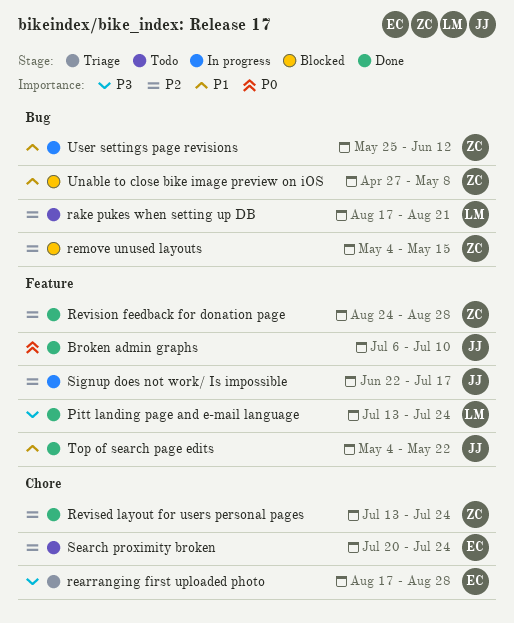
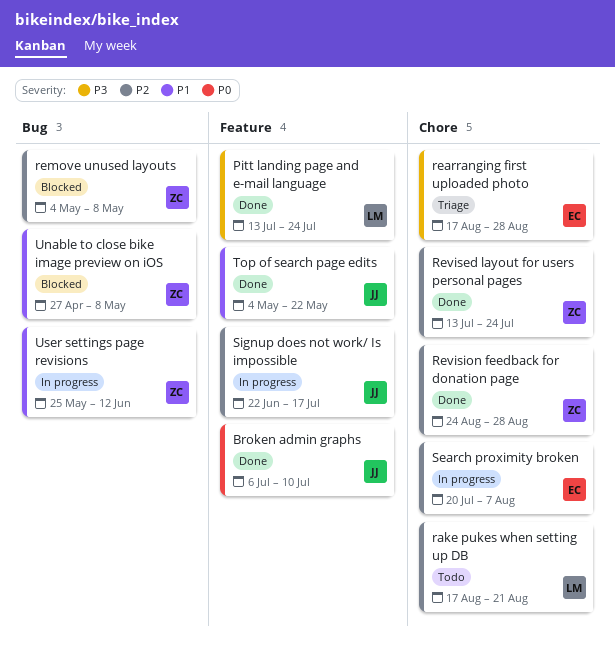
rake pukes when setting up DB, label: Bug -> Chore
remove unused layouts, due: May 15 -> May 8
Revision feedback for donation page, label: Feature -> Chore
Search proximity broken, status: Todo -> In progress
Search proximity broken, due: Jul 24 -> Aug 7

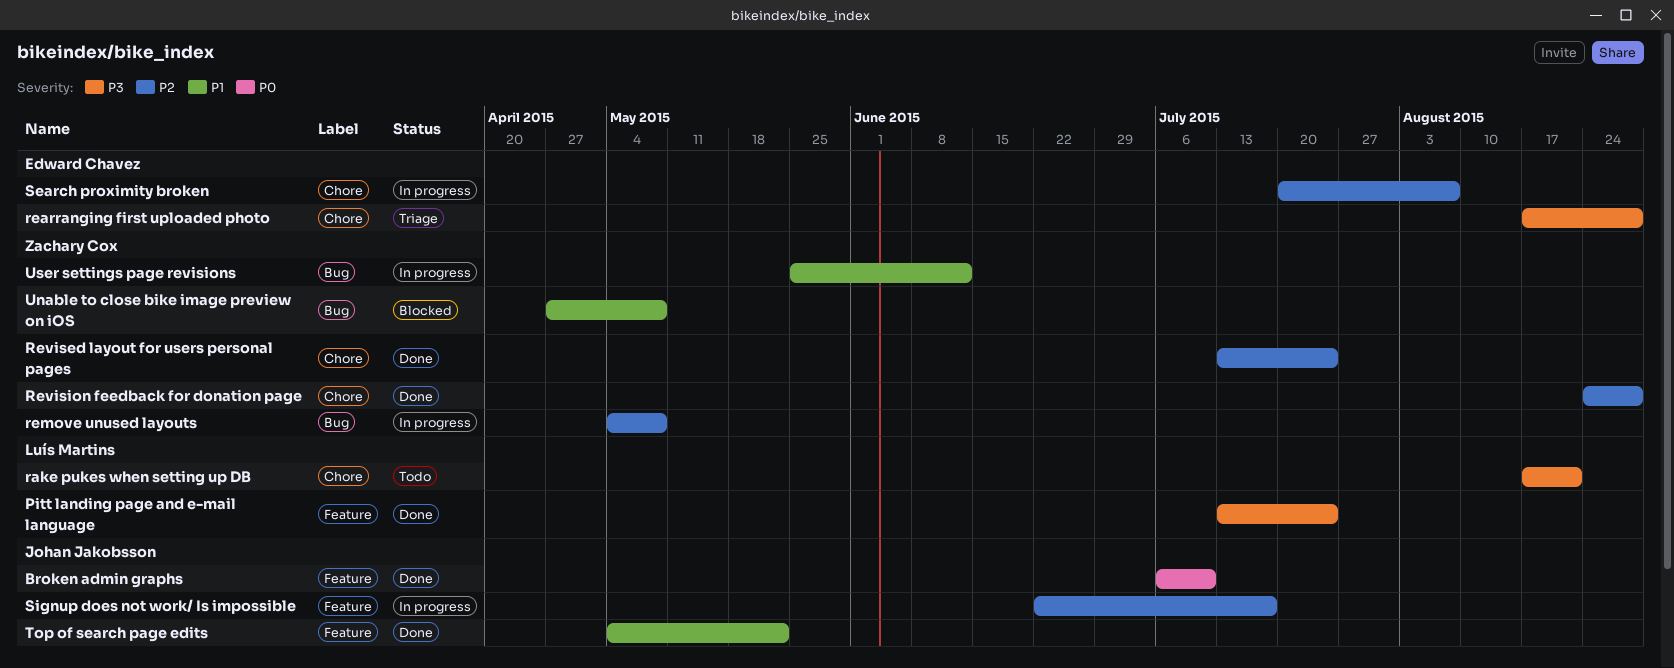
rake pukes when setting up DB, priority: P2 -> P3
remove unused layouts, status: Blocked -> In progress

